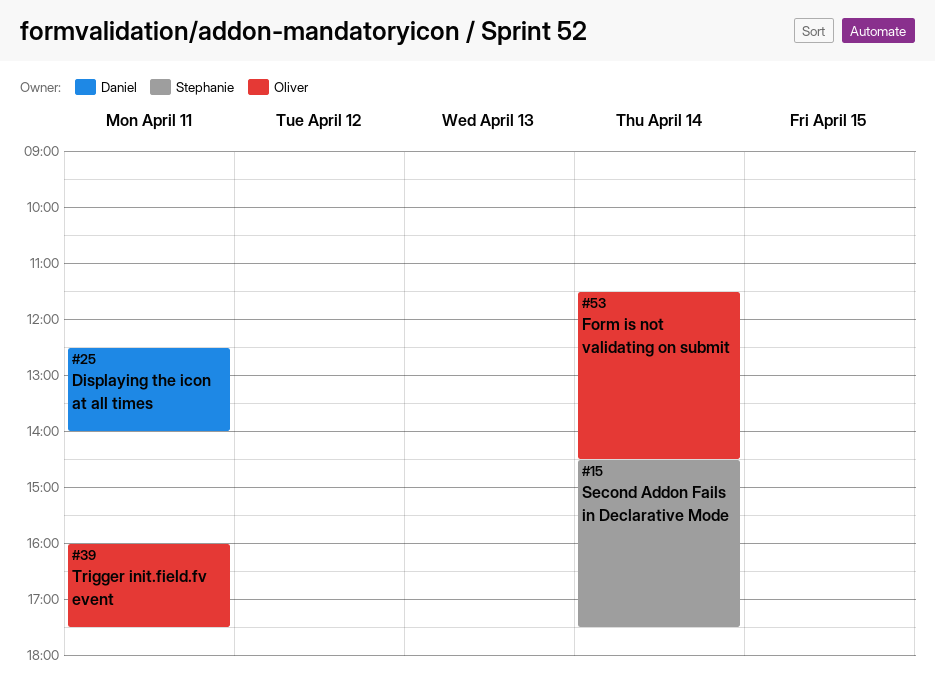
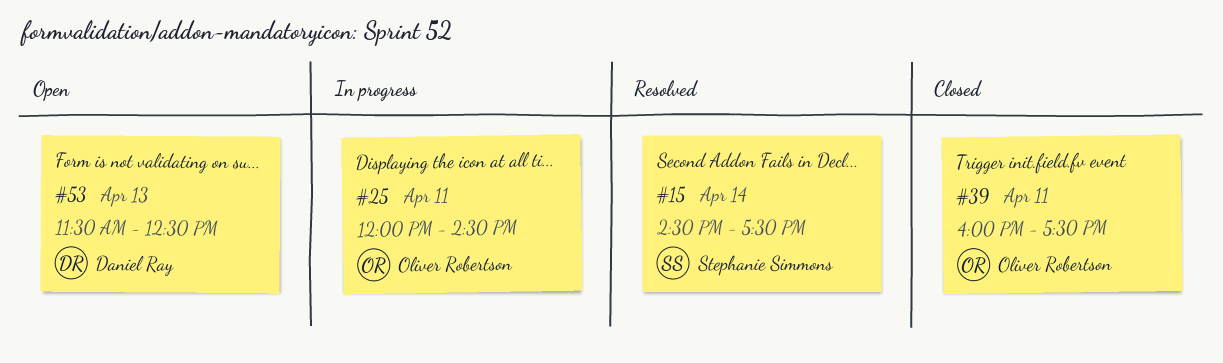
#25, owner: Daniel Ray -> Oliver Robertson
#25, begins: 12:30 -> 12:00
#25, ends: 14:00 -> 14:30
#53, owner: Oliver Robertson -> Daniel Ray
#53, day: Apr 14 -> Apr 13
#53, ends: 14:30 -> 12:30

